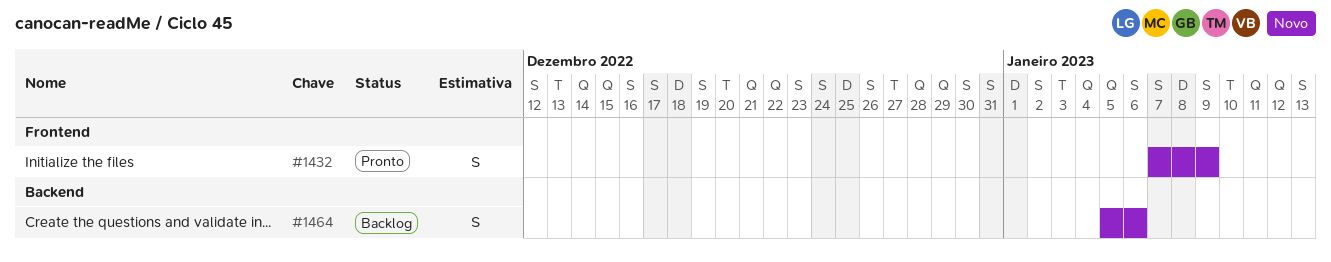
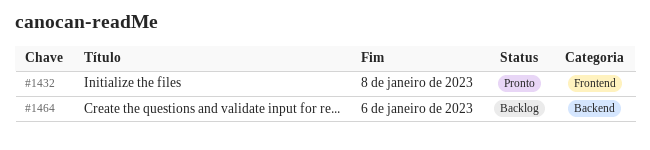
#1432, due: Jan 9 -> Jan 8

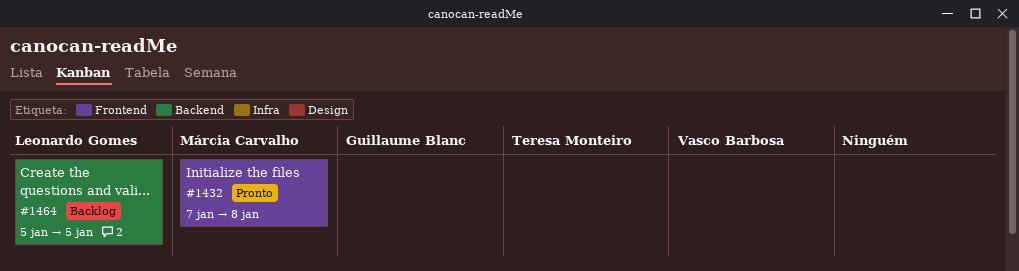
#1464, due: Jan 6 -> Jan 5

